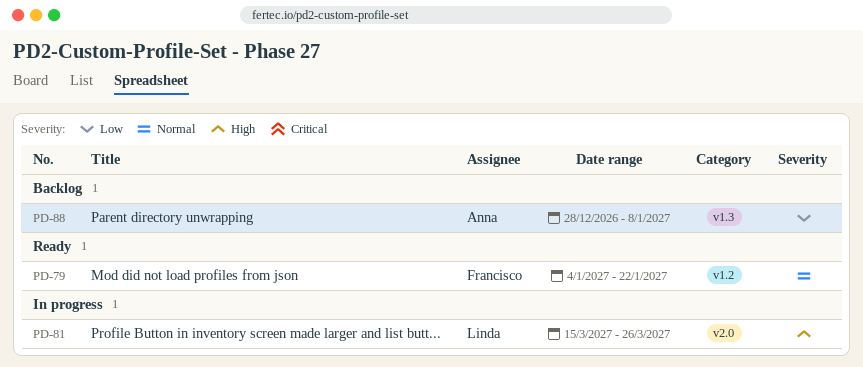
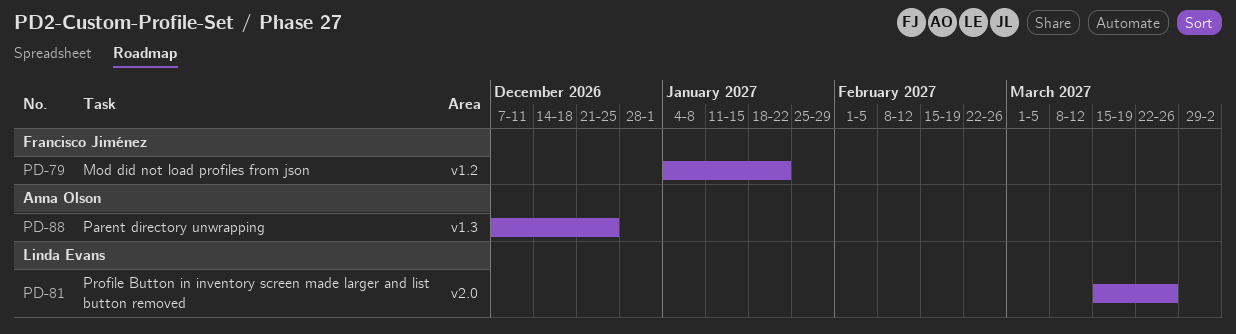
PD-88, start: Dec 28 -> Dec 7
PD-88, due: Jan 8 -> Dec 25

